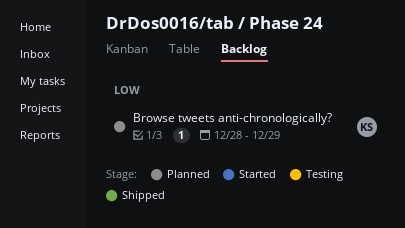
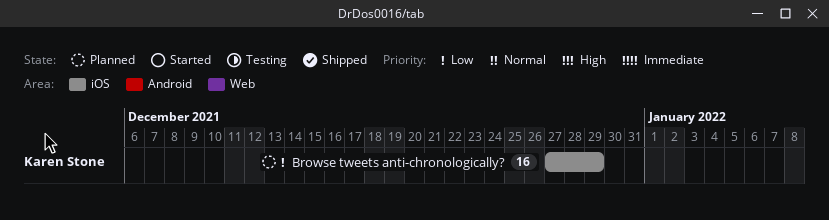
Browse tweets anti-chronologically?, estimate: 1 -> 16
Browse tweets anti-chronologically?, start: Dec 28 -> Dec 27

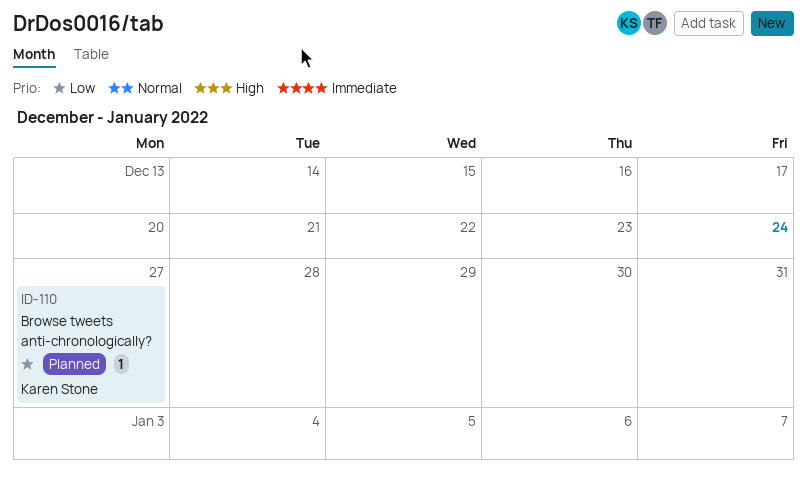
Browse tweets anti-chronologically?, estimate: 16 -> 1
Browse tweets anti-chronologically?, due: Dec 29 -> Dec 27

